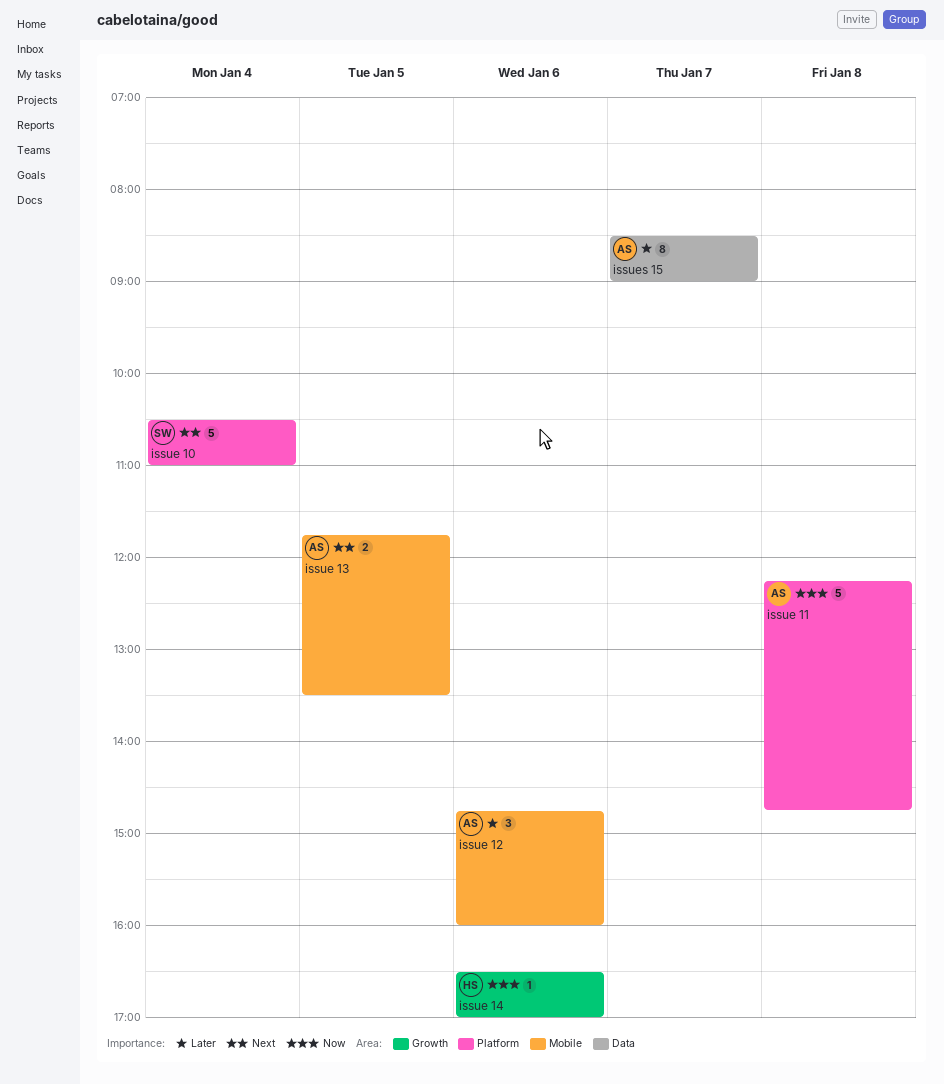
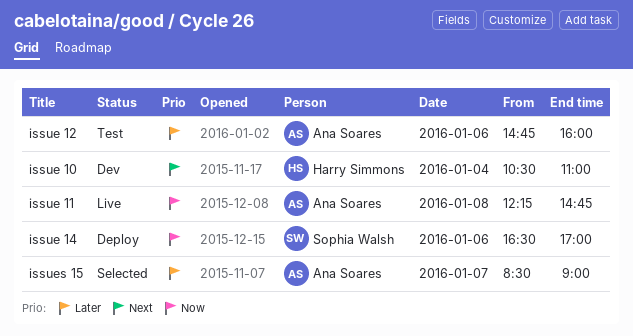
issue 10, owner: Sophia Walsh -> Harry Simmons
issue 13: present -> none
issue 14, owner: Harry Simmons -> Sophia Walsh

